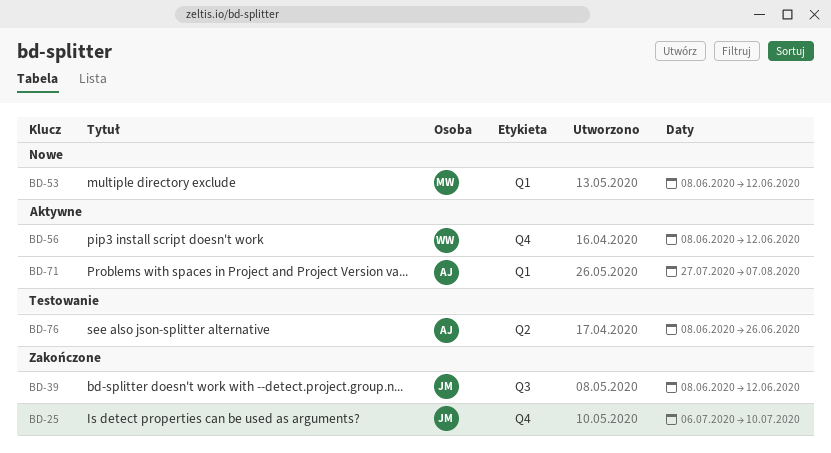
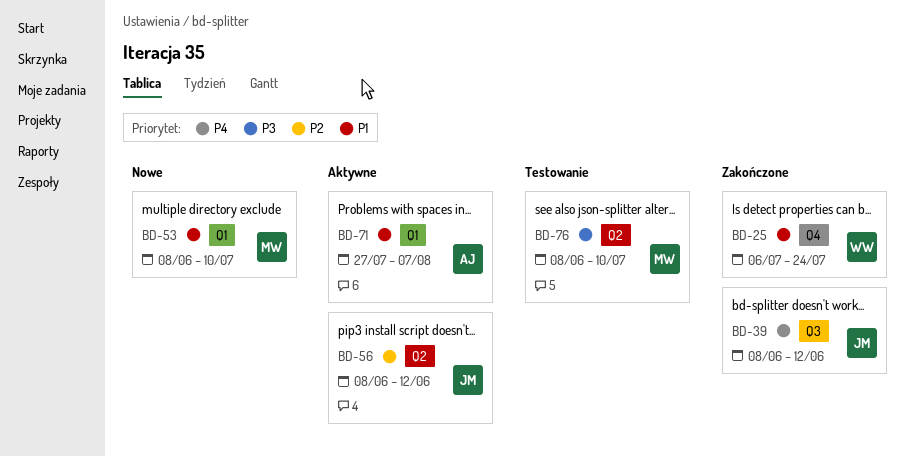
BD-25, owner: JM -> WW
BD-25, due: Jul 10 -> Jul 24
BD-53, due: Jun 12 -> Jul 10
BD-56, owner: WW -> JM
BD-56, label: Q4 -> Q2
BD-76, owner: AJ -> MW
BD-76, due: Jun 26 -> Jul 10

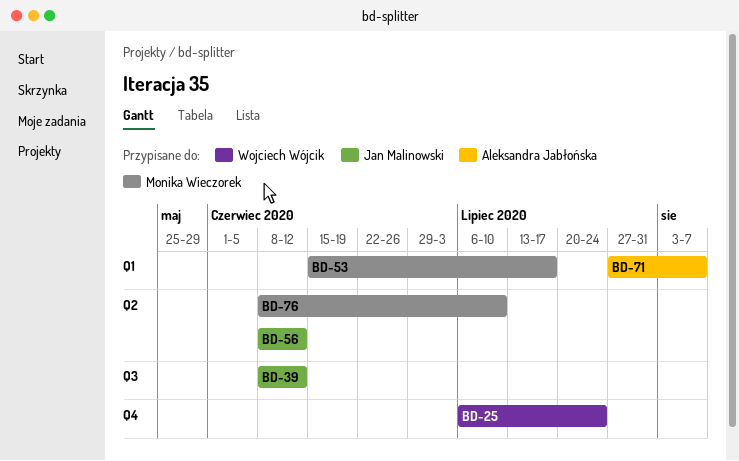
BD-53, start: Jun 8 -> Jun 15
BD-53, due: Jul 10 -> Jul 17

